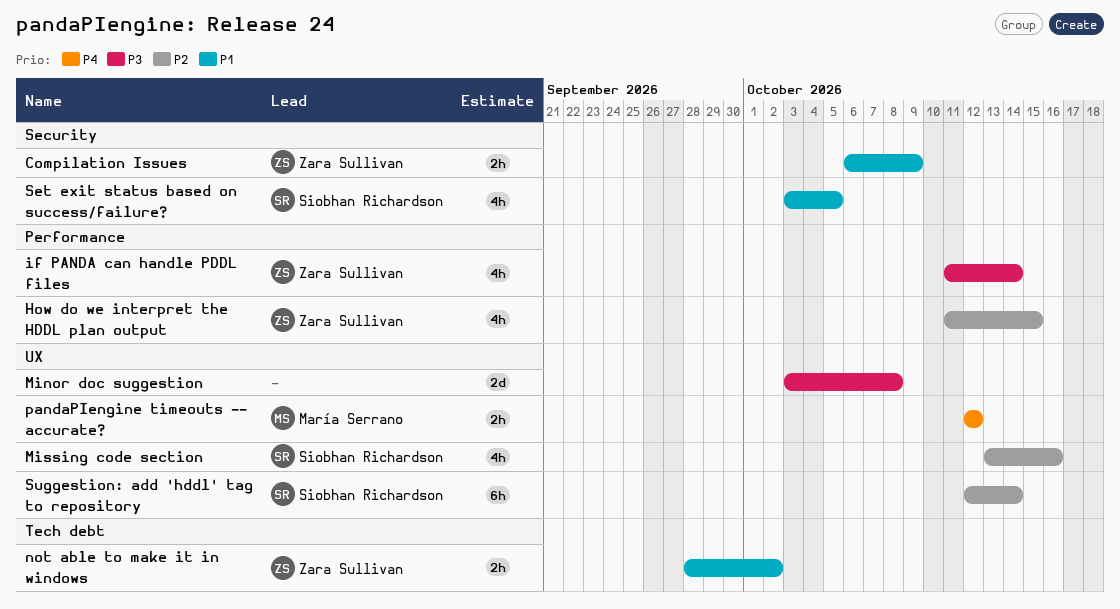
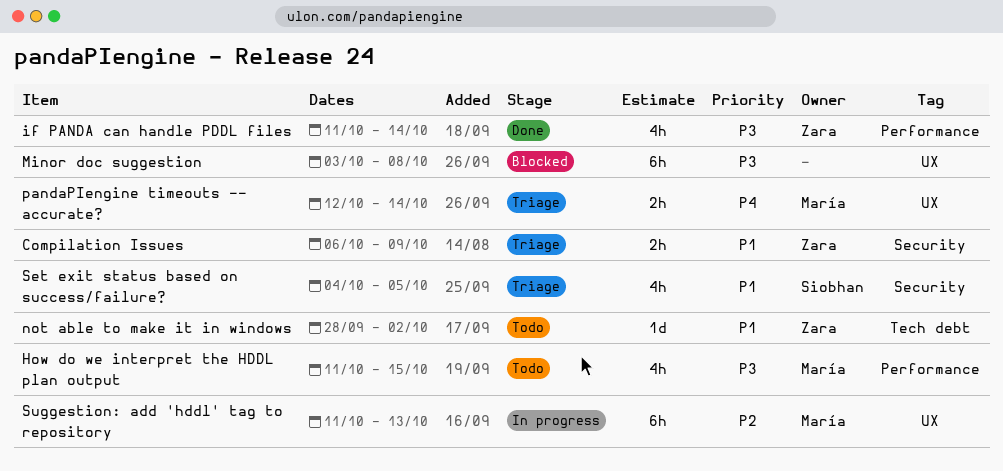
How do we interpret the HDDL plan output, owner: Zara Sullivan -> María Serrano
How do we interpret the HDDL plan output, priority: P2 -> P3
Minor doc suggestion, estimate: 2d -> 6h
Missing code section: present -> none
not able to make it in windows, estimate: 2h -> 1d
pandaPIengine timeouts -- accurate?, due: Oct 12 -> Oct 14
Set exit status based on success/failure?, start: Oct 3 -> Oct 4
Suggestion: add 'hddl' tag to repository, owner: Siobhan Richardson -> María Serrano
Suggestion: add 'hddl' tag to repository, start: Oct 12 -> Oct 11
Suggestion: add 'hddl' tag to repository, due: Oct 14 -> Oct 13

